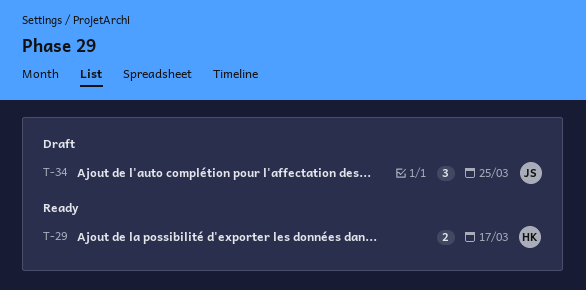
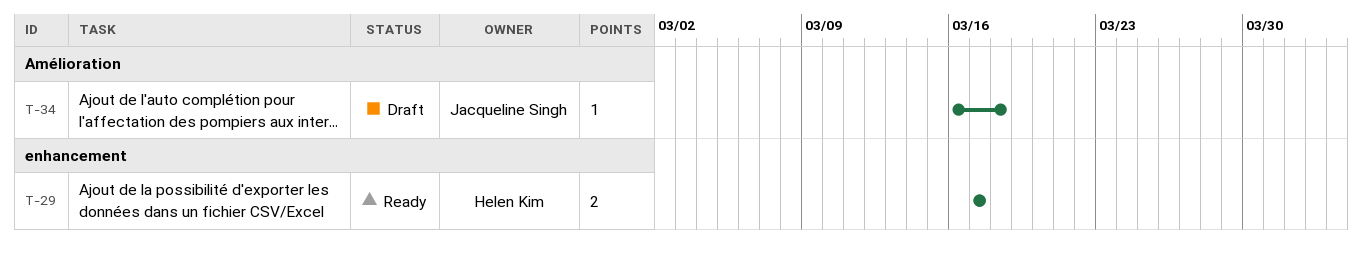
T-34, estimate: 3 -> 1
T-34, due: Mar 25 -> Mar 18

